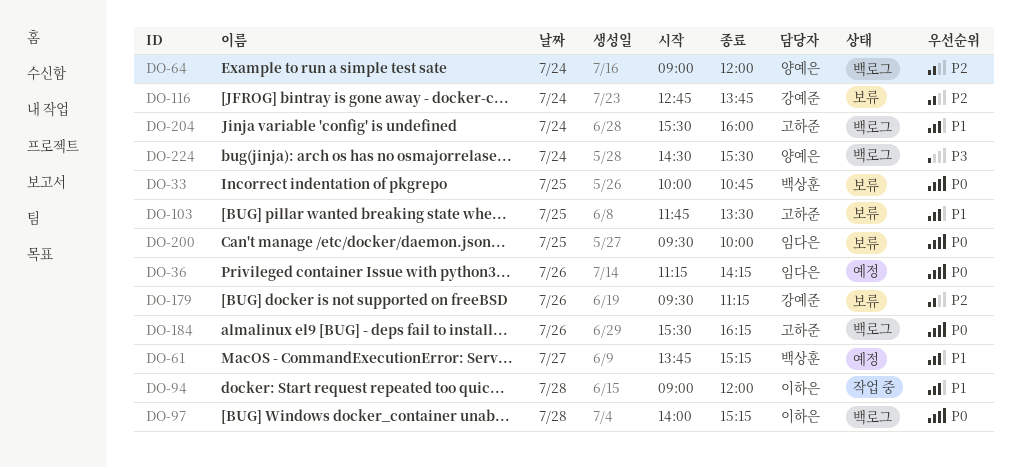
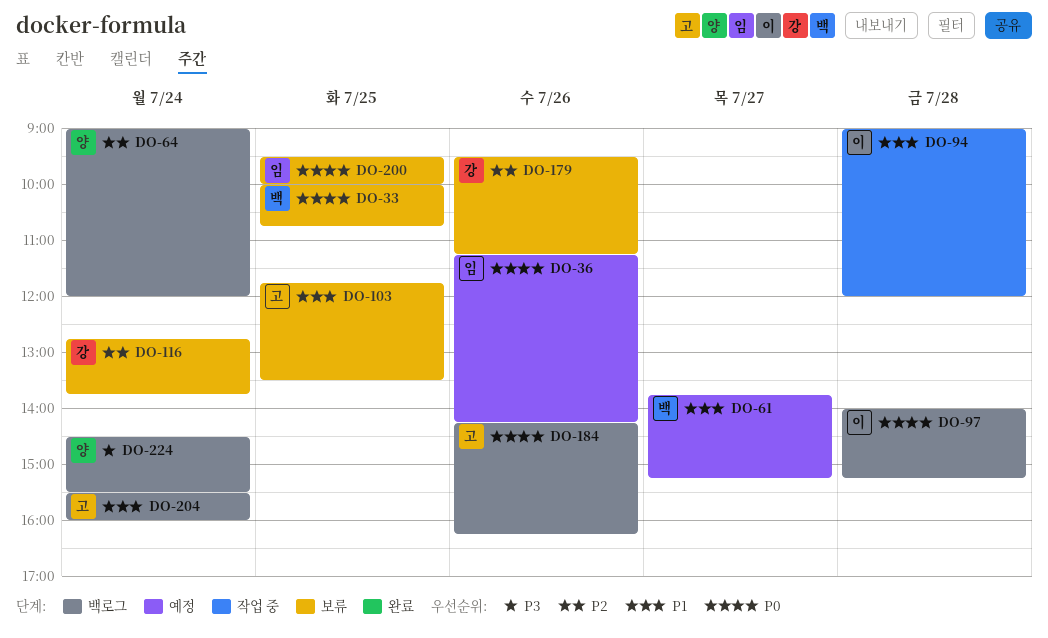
DO-184, begins: 15:30 -> 14:15

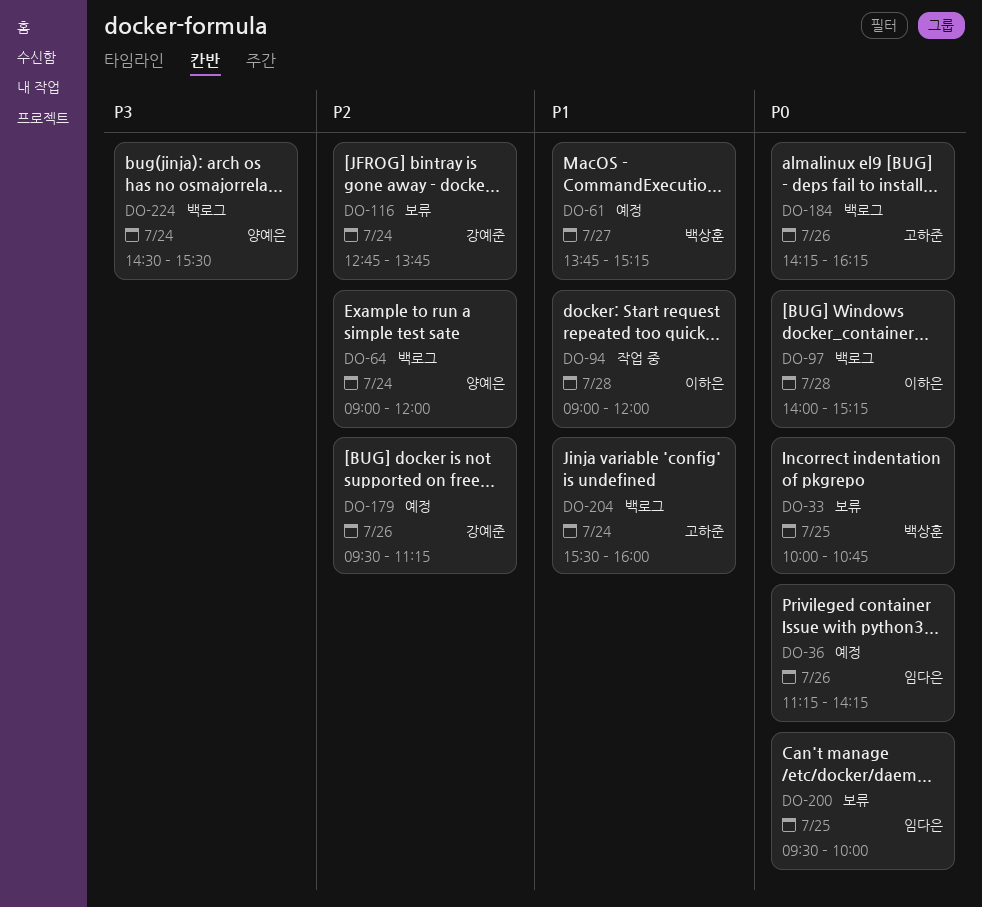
DO-103: present -> none
DO-179, status: 보류 -> 예정

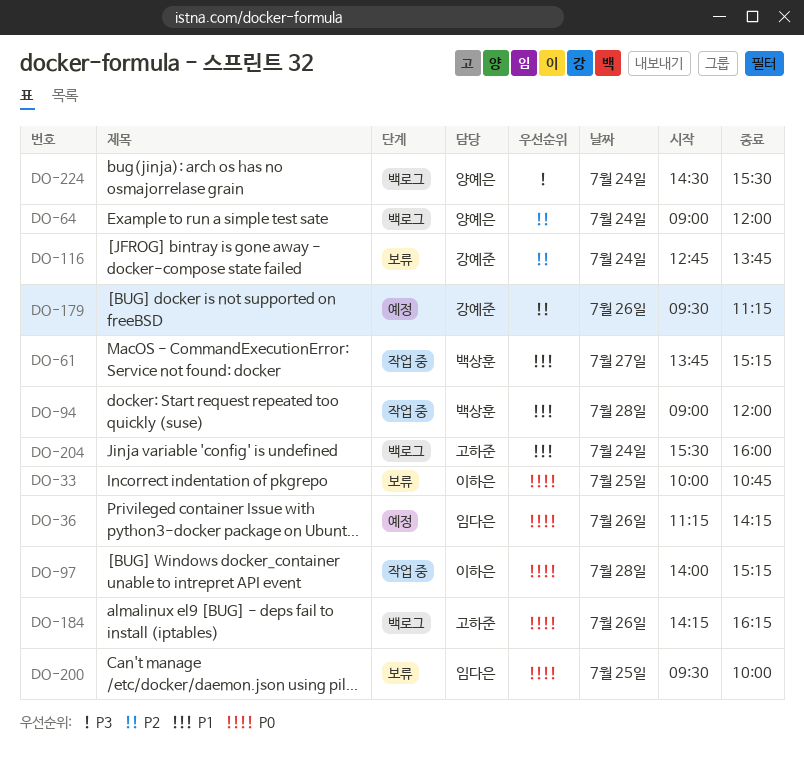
DO-33, owner: 백상훈 -> 이하은
DO-61, status: 예정 -> 작업 중
DO-94, owner: 이하은 -> 백상훈
DO-97, status: 백로그 -> 작업 중

